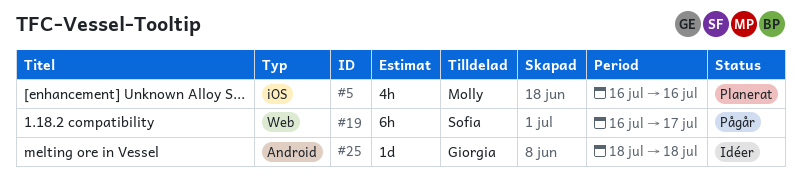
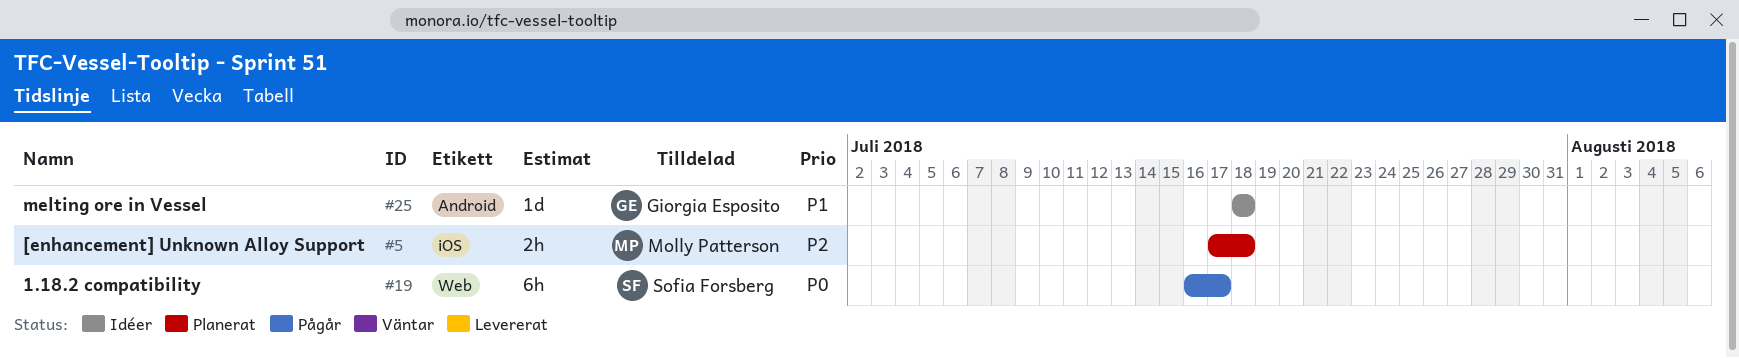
#5, estimate: 4h -> 2h
#5, start: Jul 16 -> Jul 17
#5, due: Jul 16 -> Jul 18

